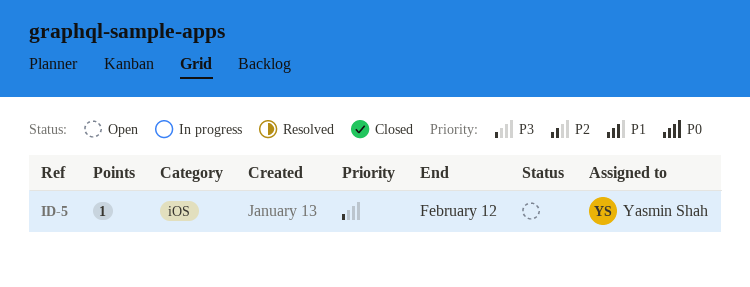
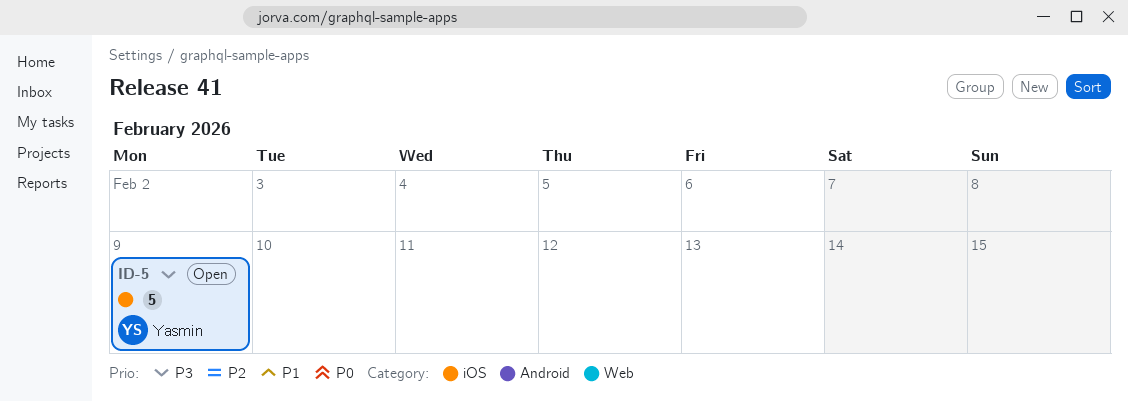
ID-5, estimate: 1 -> 5
ID-5, due: Feb 12 -> Feb 9

